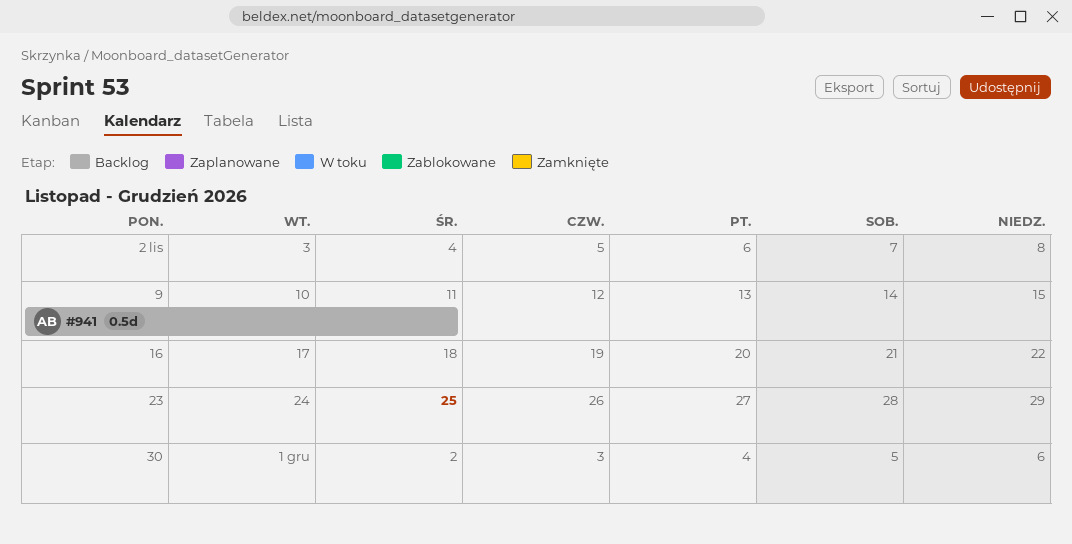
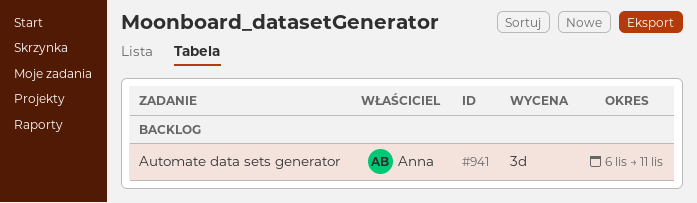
#941, estimate: 0.5d -> 3d
#941, start: Nov 9 -> Nov 6

